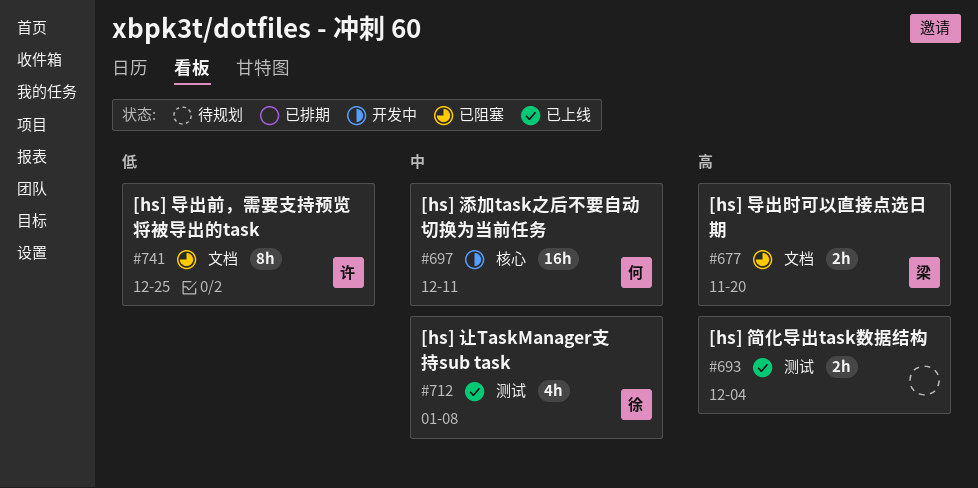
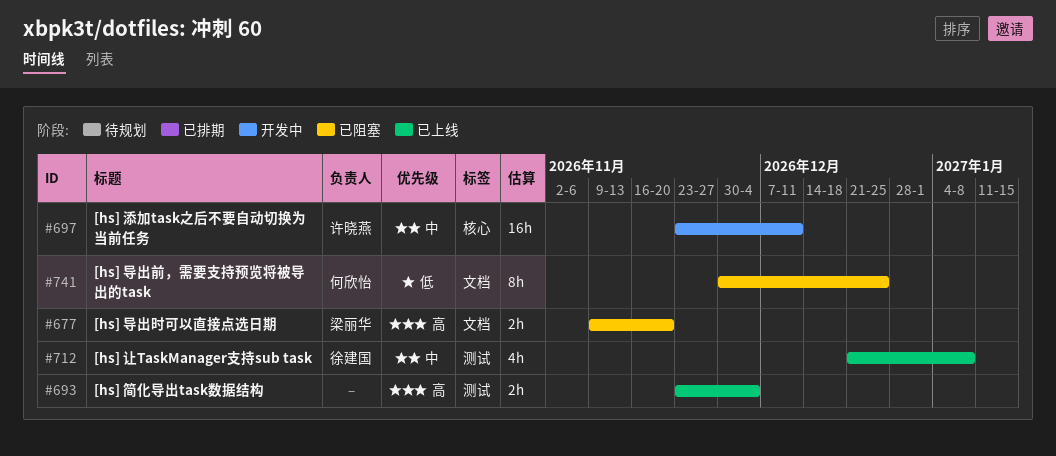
#697, owner: 何欣怡 -> 许晓燕
#741, owner: 许晓燕 -> 何欣怡

